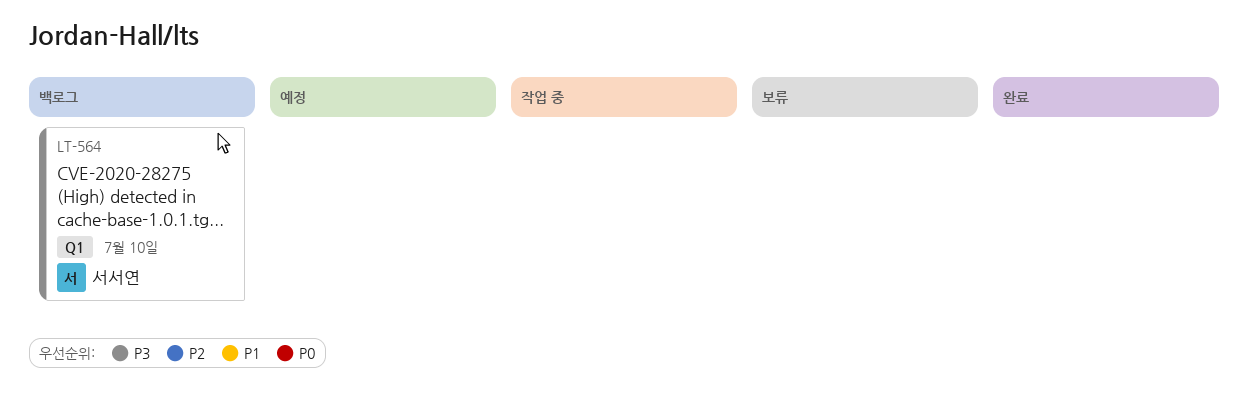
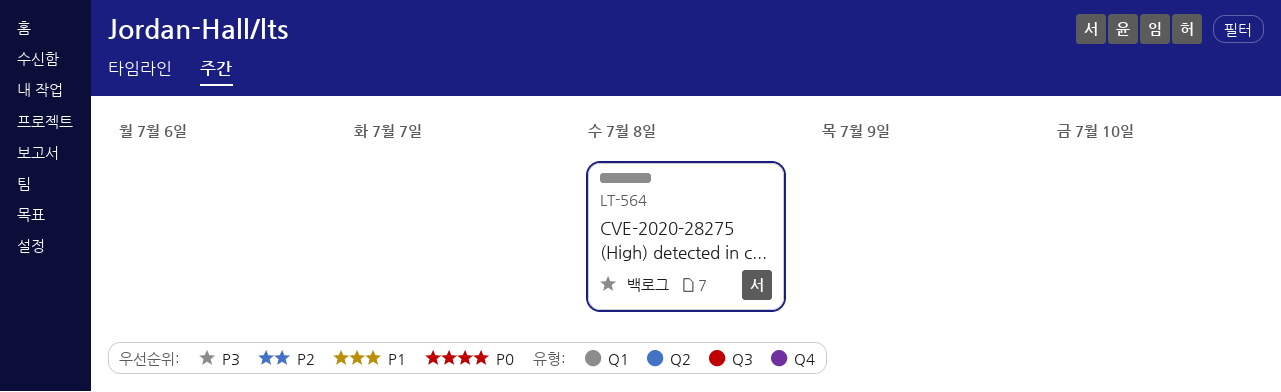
LT-564, due: Jul 10 -> Jul 8

